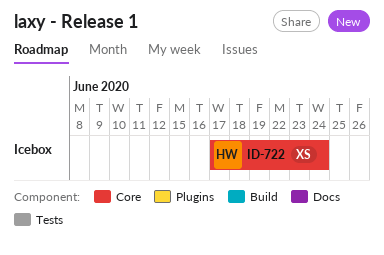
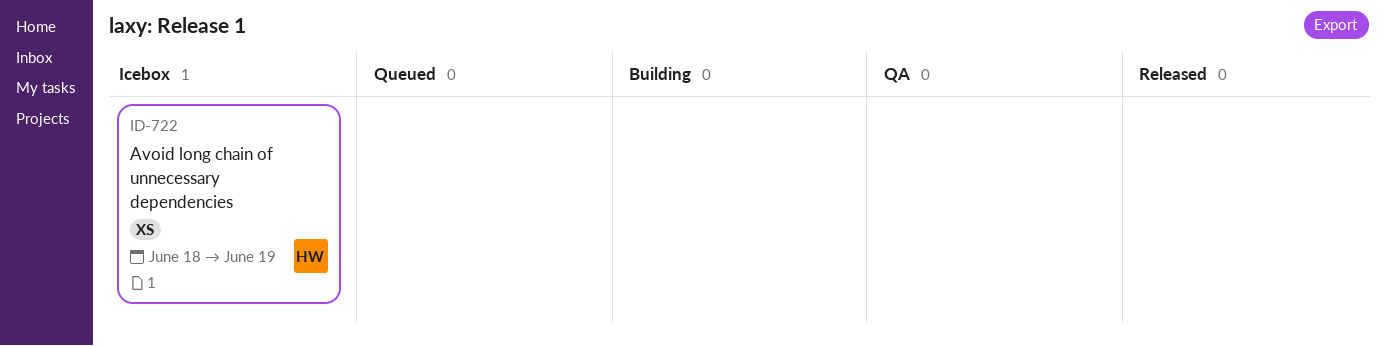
ID-722, start: Jun 17 -> Jun 18
ID-722, due: Jun 24 -> Jun 19

